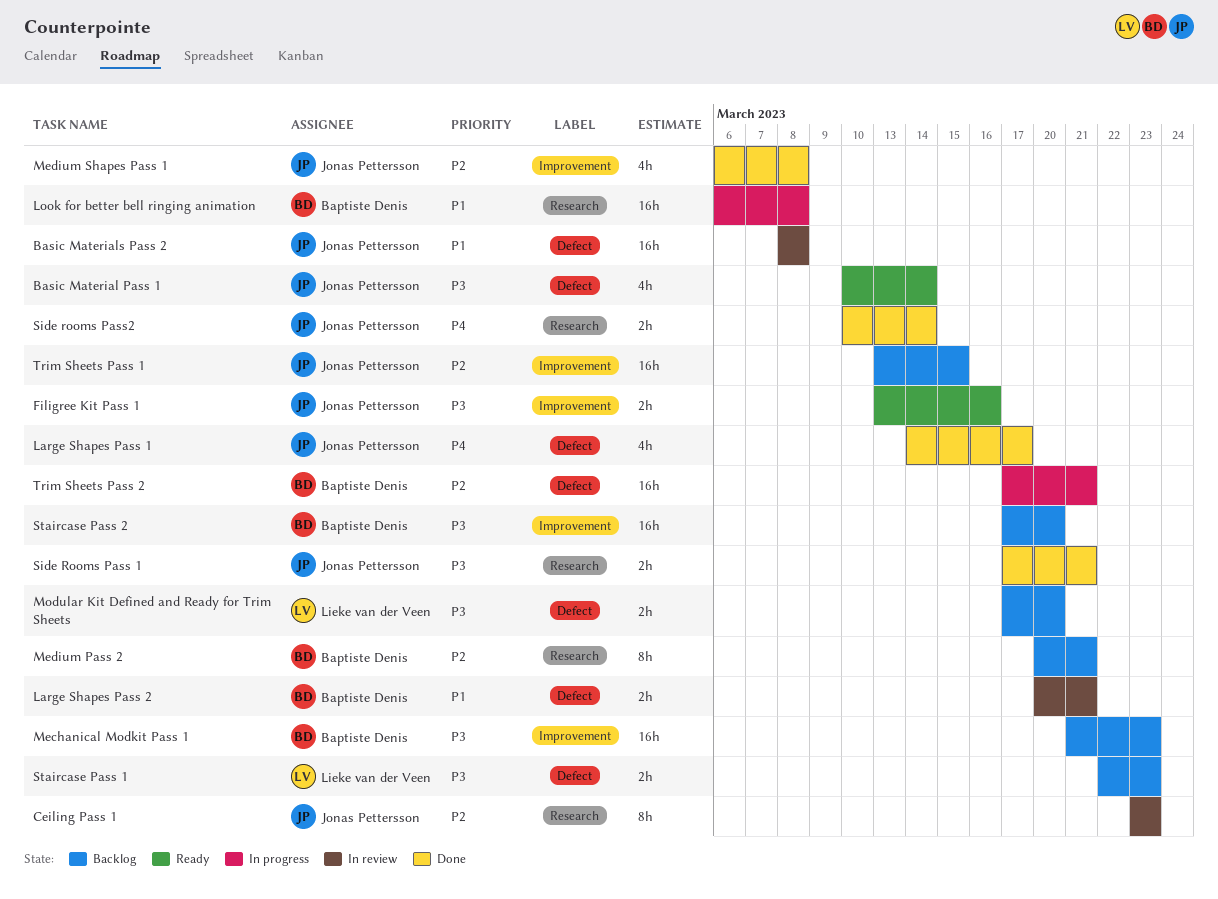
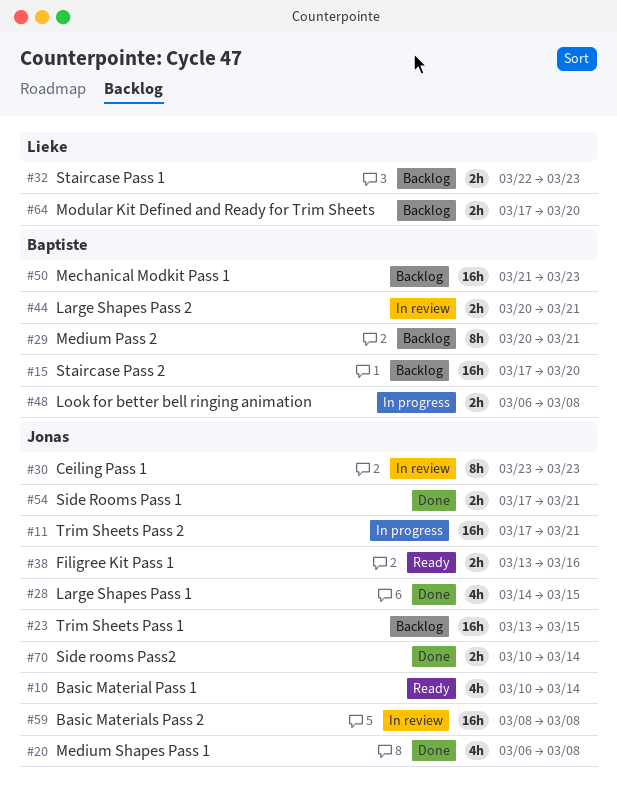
Large Shapes Pass 1, due: Mar 17 -> Mar 15
Look for better bell ringing animation, estimate: 16h -> 2h
Trim Sheets Pass 2, owner: Baptiste Denis -> Jonas Pettersson

